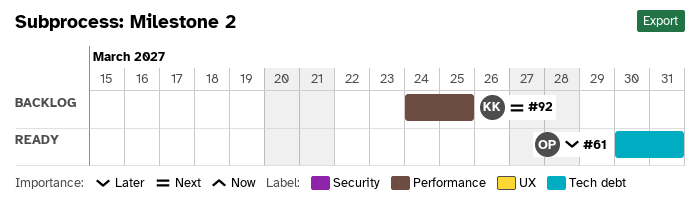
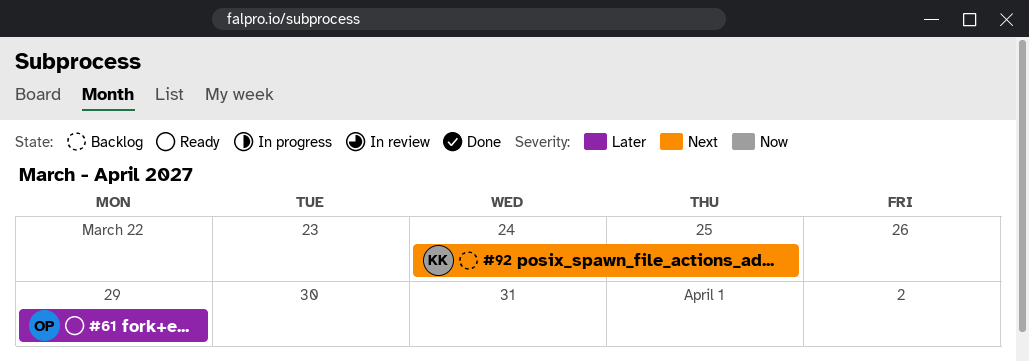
#61, start: Mar 30 -> Mar 29
#61, due: Mar 31 -> Mar 29

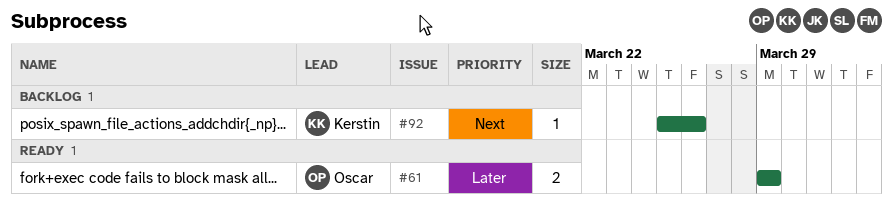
#92, start: Mar 24 -> Mar 25
#92, due: Mar 25 -> Mar 26

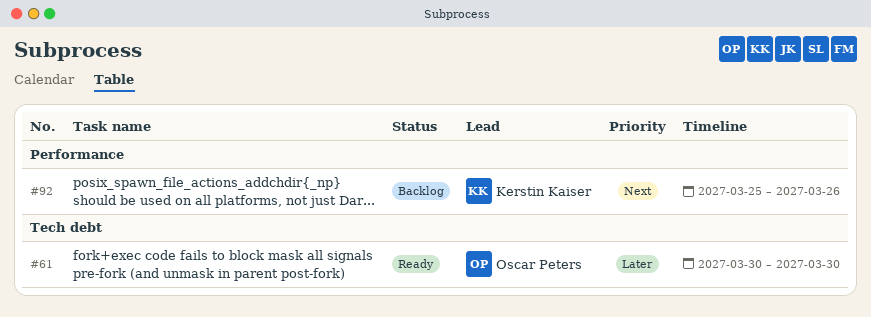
#61, start: Mar 29 -> Mar 30
#61, due: Mar 29 -> Mar 30

